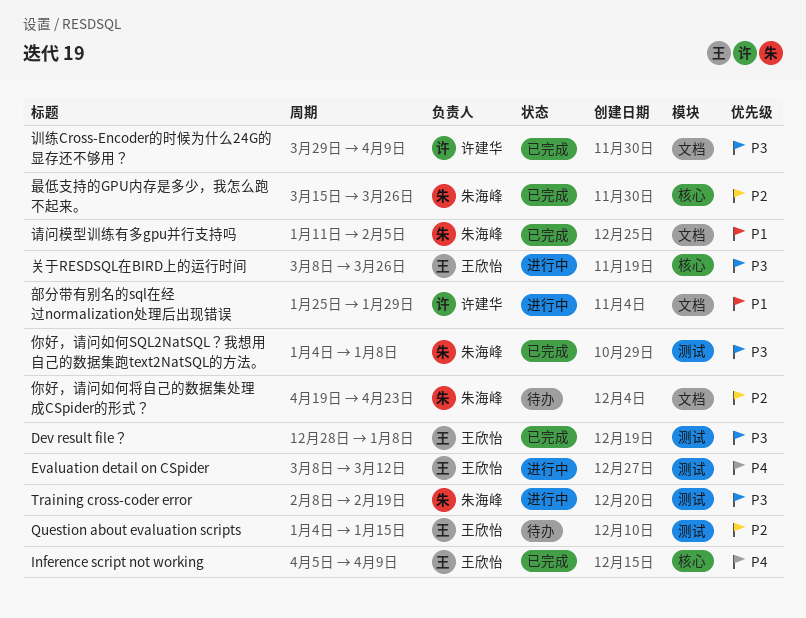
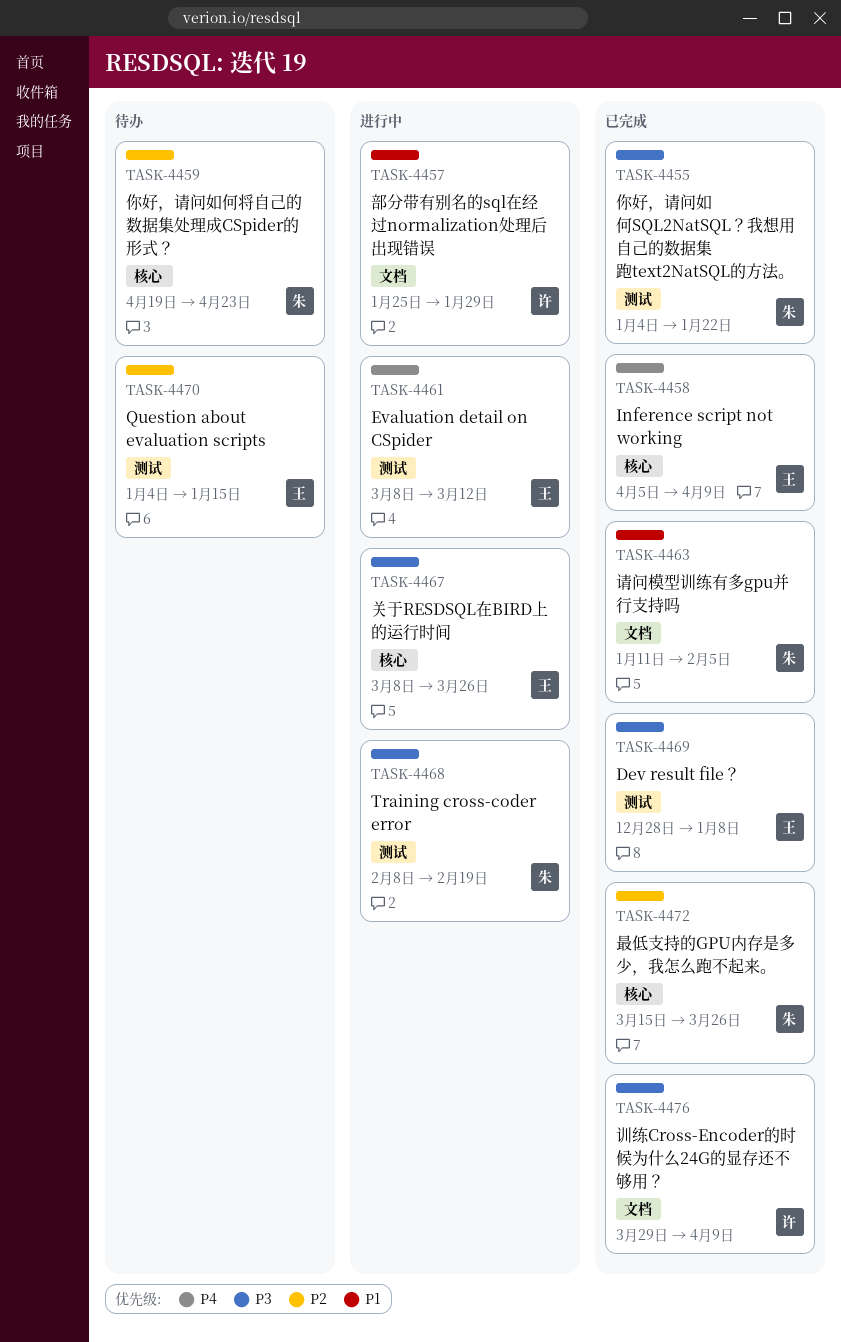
你好，请问如何SQL2NatSQL？我想用自己的数据集跑text2NatSQL的方法。, due: Jan 8 -> Jan 22
你好，请问如何将自己的数据集处理成CSpider的形式？, label: 文档 -> 核心

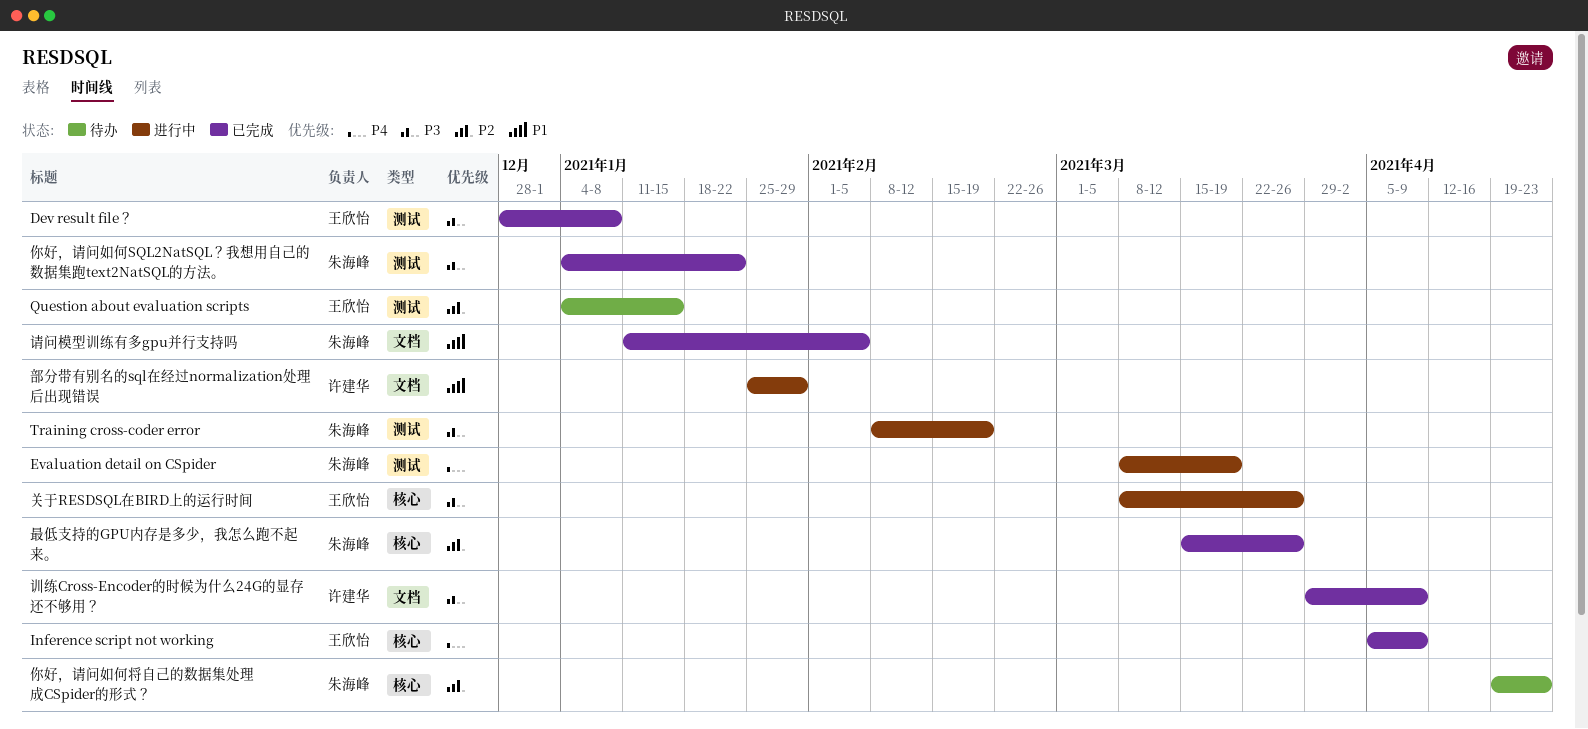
Evaluation detail on CSpider, owner: 王欣怡 -> 朱海峰
Evaluation detail on CSpider, due: Mar 12 -> Mar 19

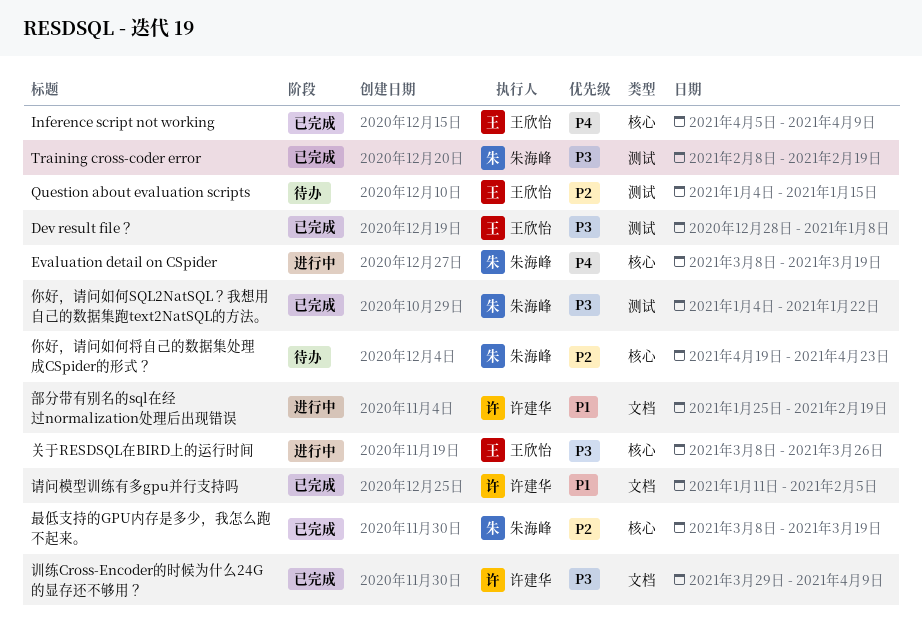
Evaluation detail on CSpider, label: 测试 -> 核心
Training cross-coder error, status: 进行中 -> 已完成
最低支持的GPU内存是多少，我怎么跑不起来。, start: Mar 15 -> Mar 8
最低支持的GPU内存是多少，我怎么跑不起来。, due: Mar 26 -> Mar 19
请问模型训练有多gpu并行支持吗, owner: 朱海峰 -> 许建华
部分带有别名的sql在经过normalization处理后出现错误, due: Jan 29 -> Feb 19

